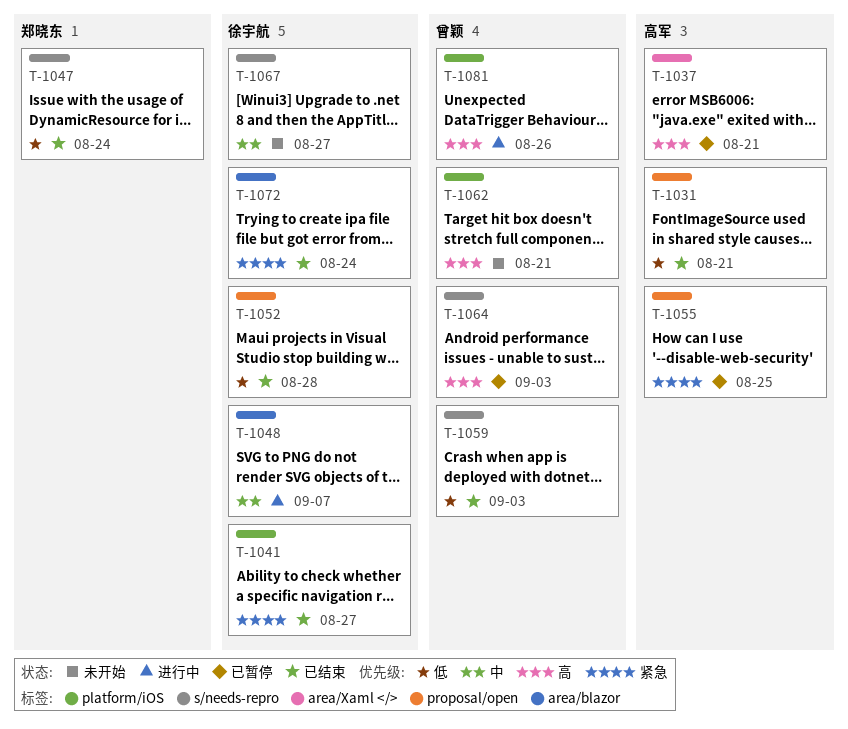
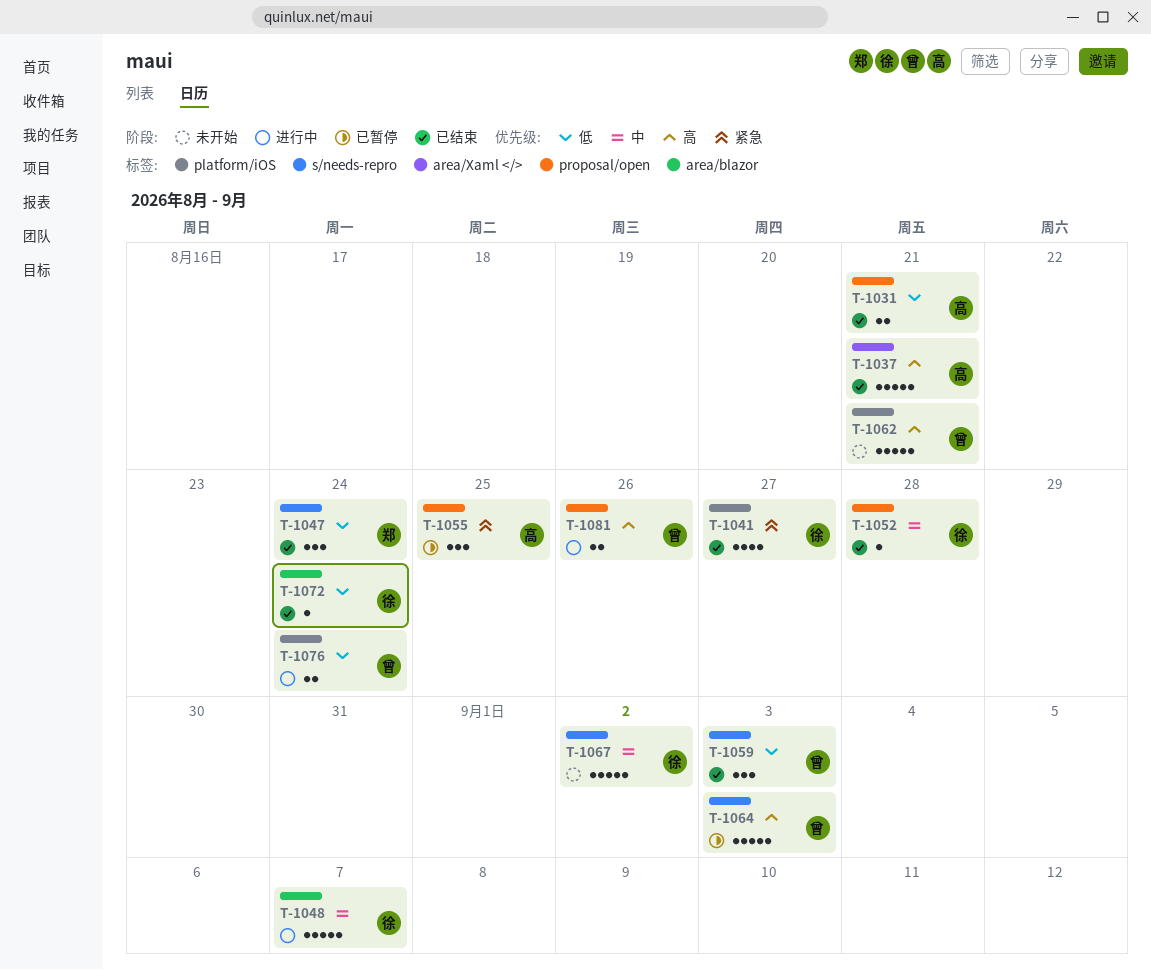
T-1037, status: 已暂停 -> 已结束
T-1052, priority: 低 -> 中
T-1067, due: Aug 27 -> Sep 2
T-1072, priority: 紧急 -> 低
T-1076: none -> present
T-1081, label: platform/iOS -> proposal/open

